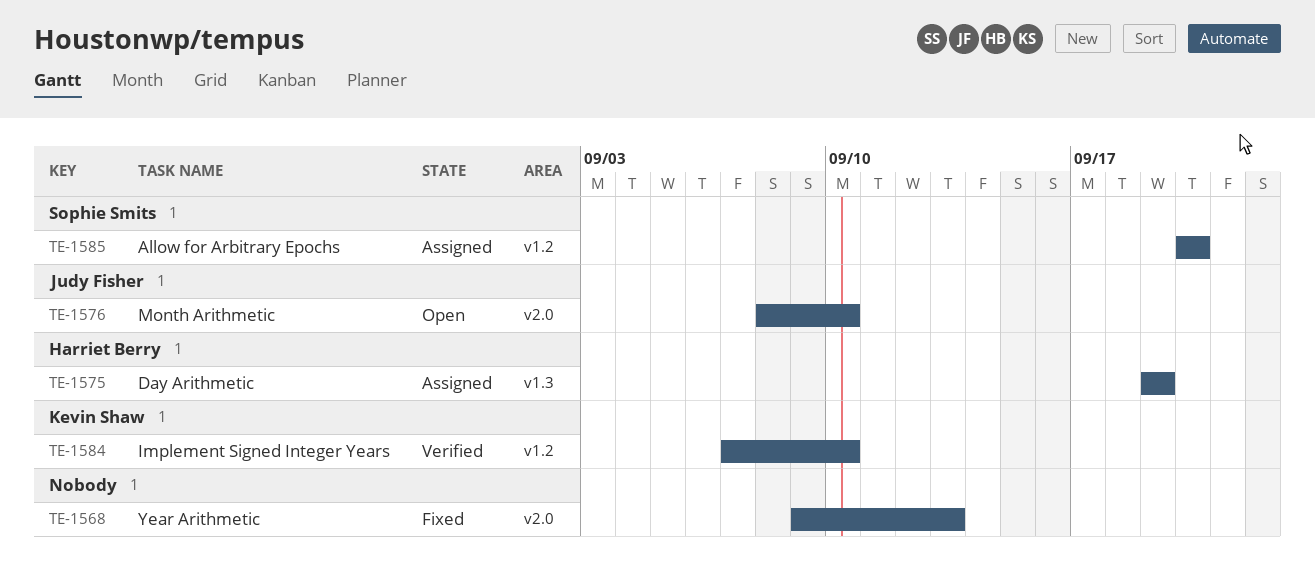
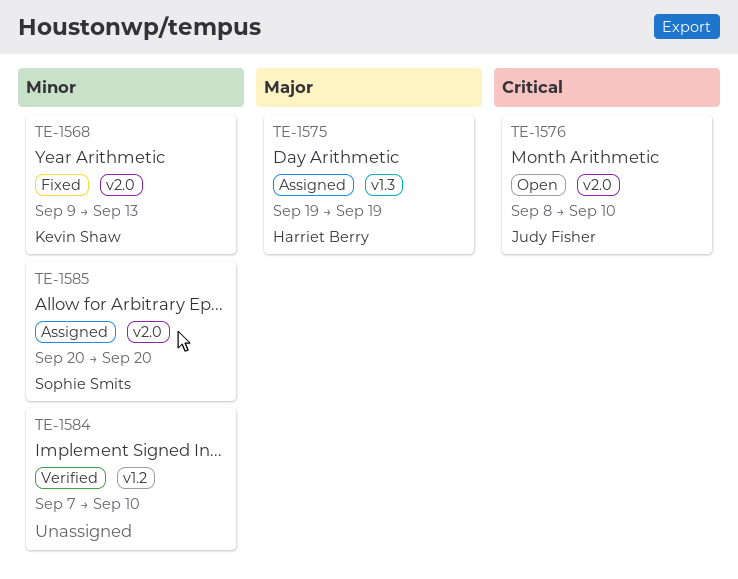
TE-1568, owner: none -> Kevin Shaw
TE-1584, owner: Kevin Shaw -> none
TE-1585, label: v1.2 -> v2.0

